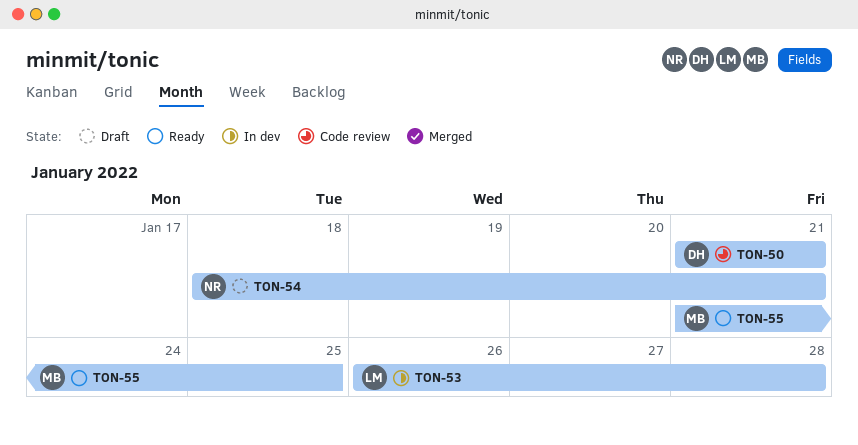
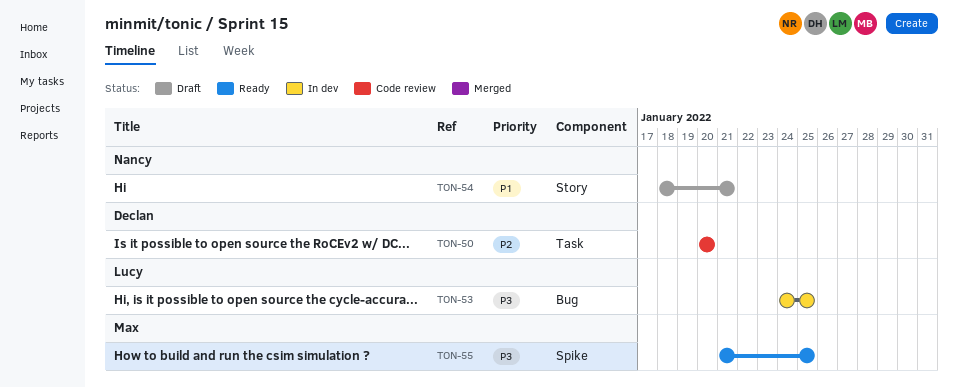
TON-50, start: Jan 21 -> Jan 20
TON-50, due: Jan 21 -> Jan 20
TON-53, start: Jan 26 -> Jan 24
TON-53, due: Jan 28 -> Jan 25

